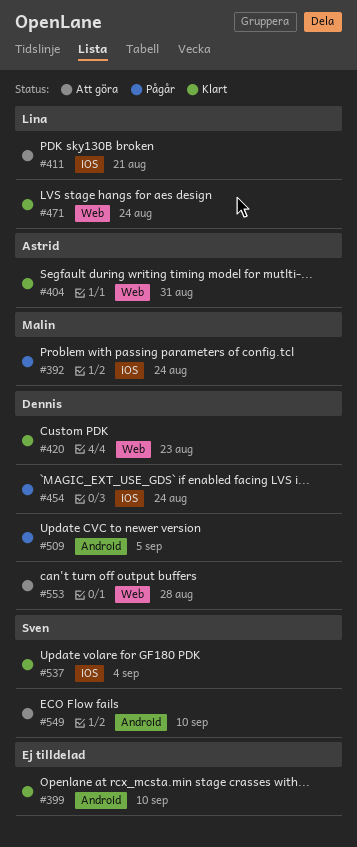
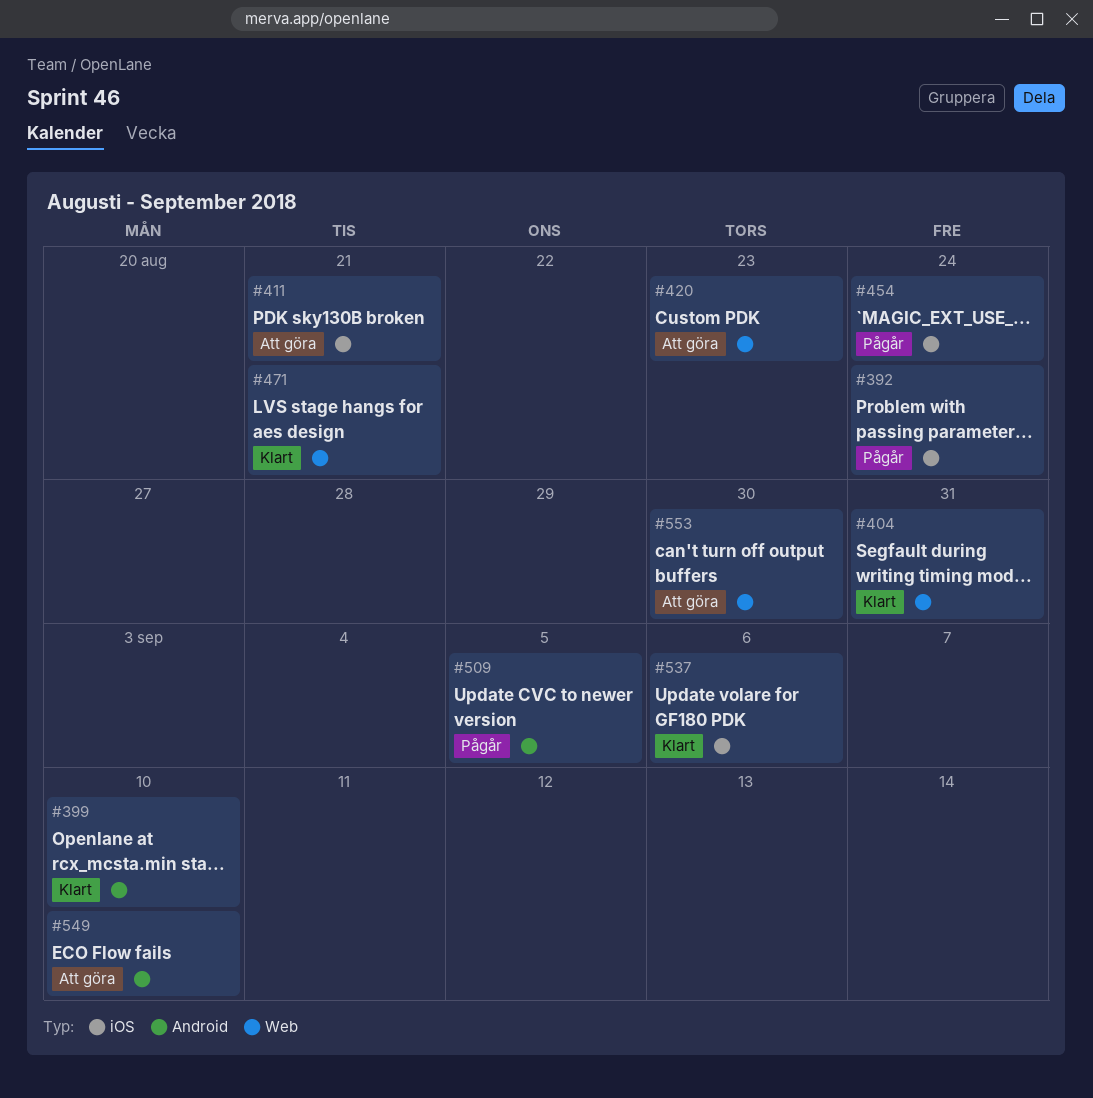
#420, status: Klart -> Att göra
#471, due: Aug 24 -> Aug 21
#537, due: Sep 4 -> Sep 6
#553, due: Aug 28 -> Aug 30

